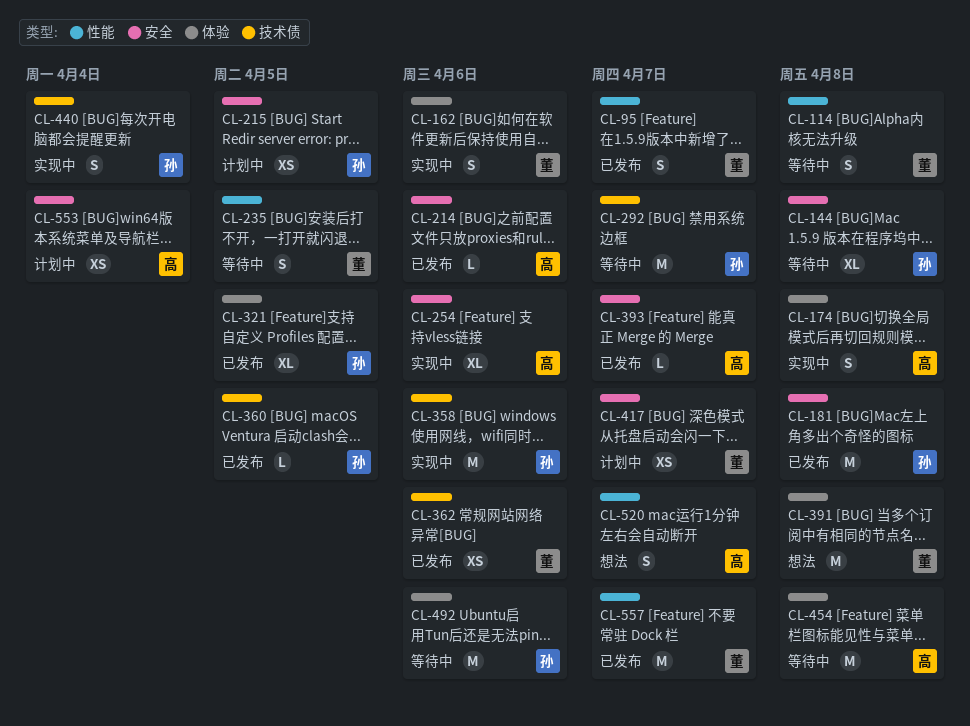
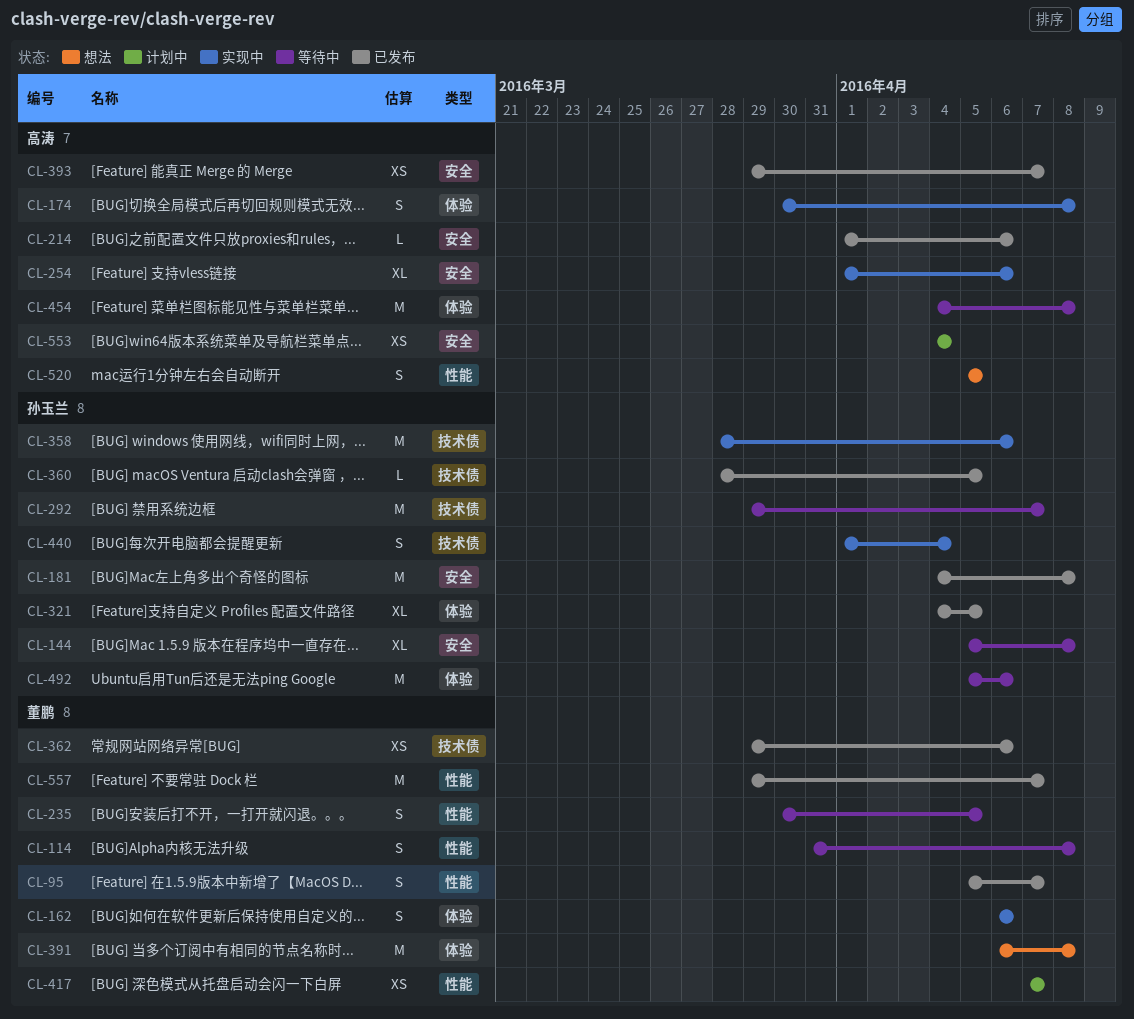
CL-215: present -> none
CL-393, estimate: L -> XS
CL-417, label: 安全 -> 性能
CL-520, due: Apr 7 -> Apr 5

